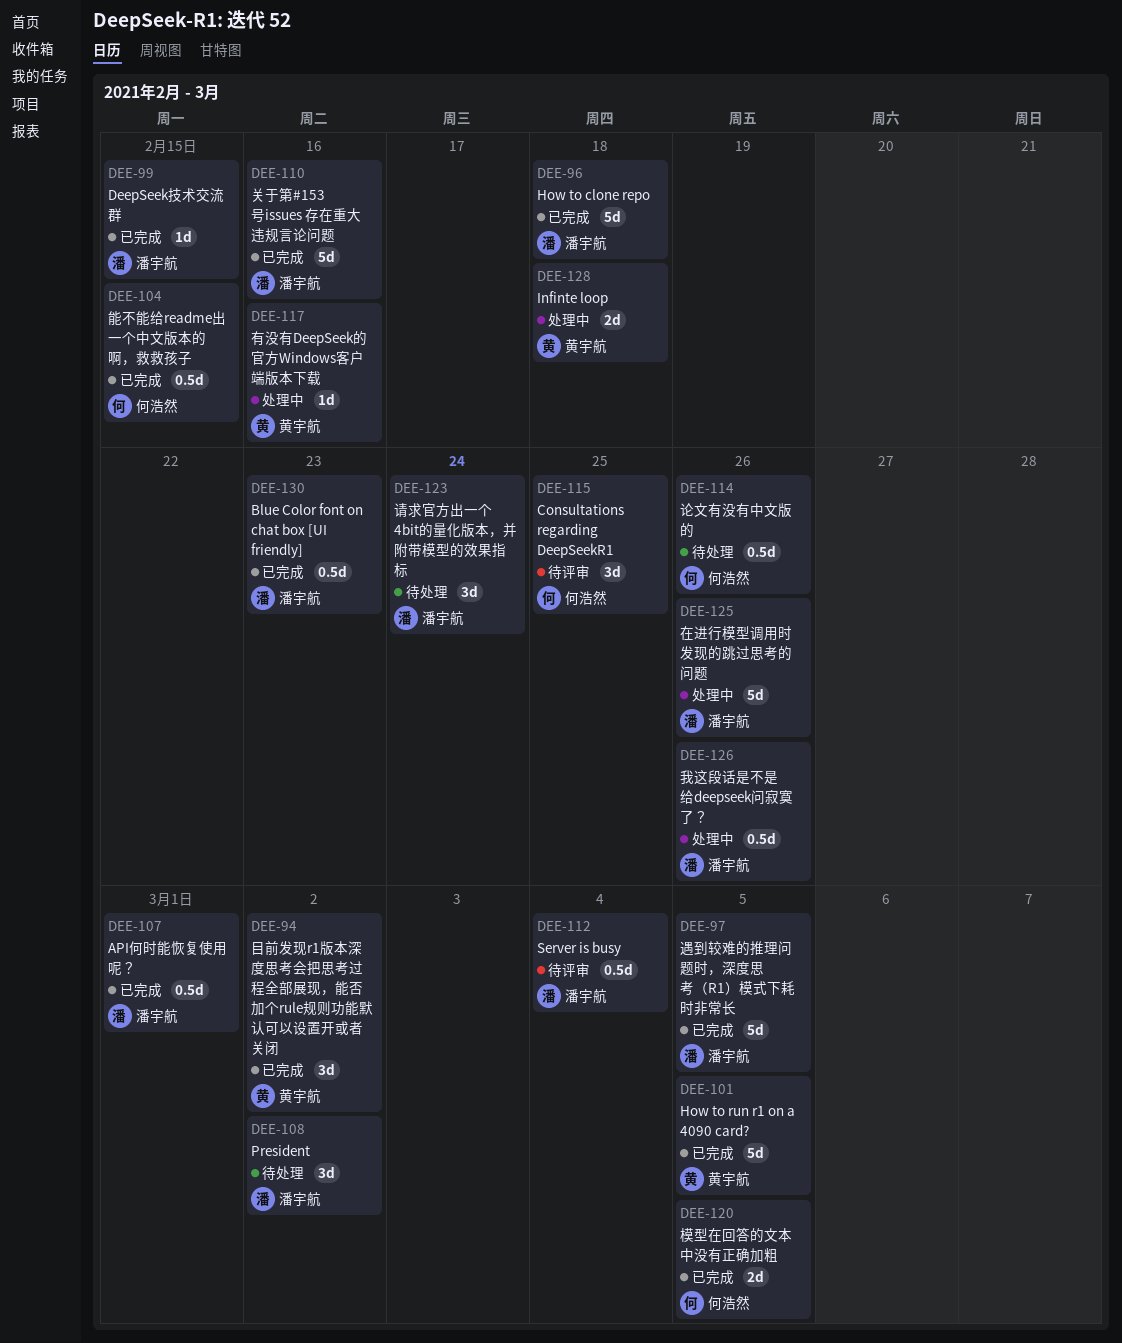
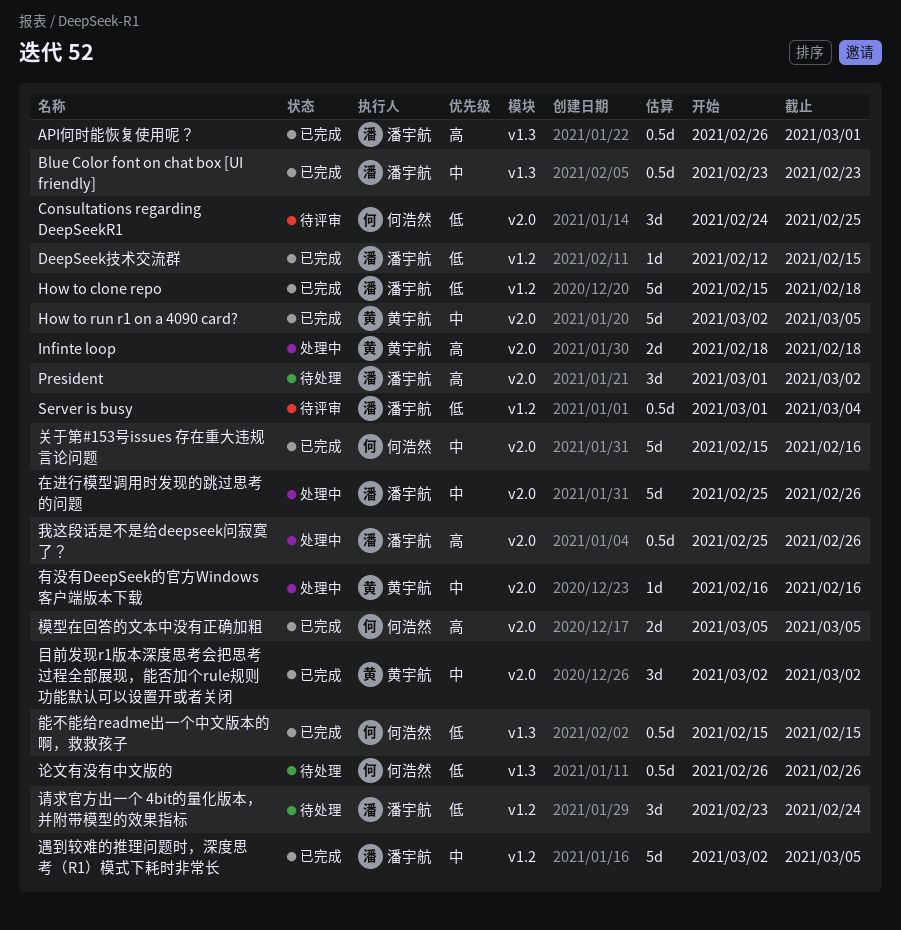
关于第#153号issues 存在重大违规言论问题, owner: 潘宇航 -> 何浩然

